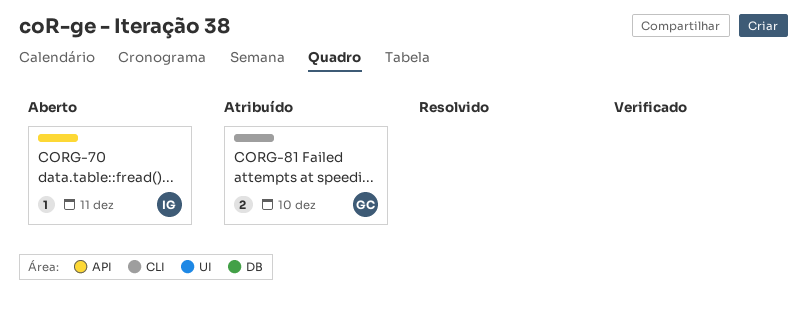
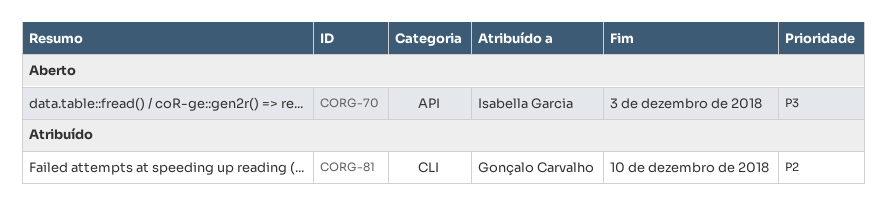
CORG-70, due: Dec 11 -> Dec 3

